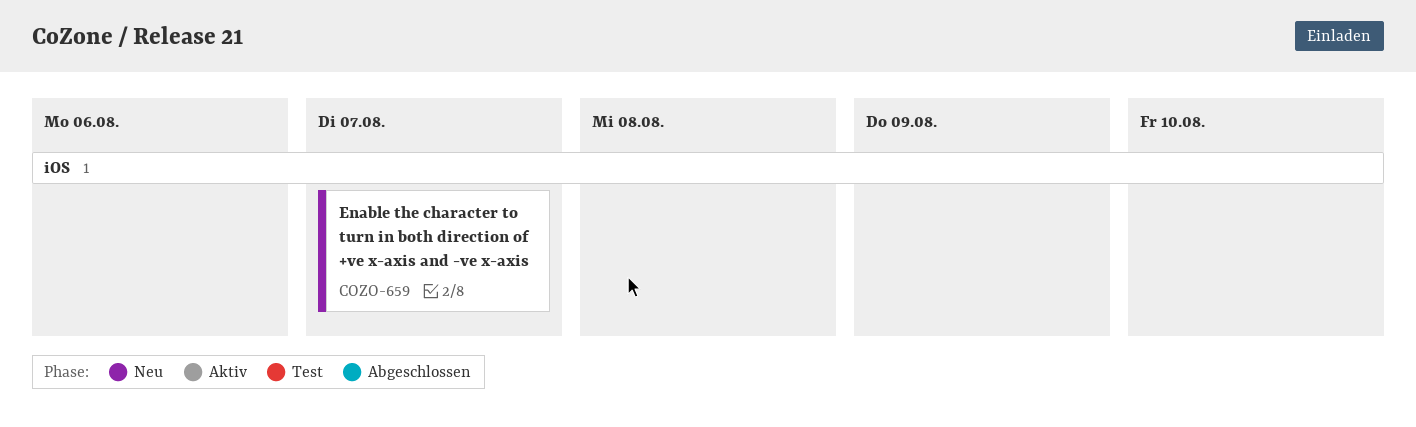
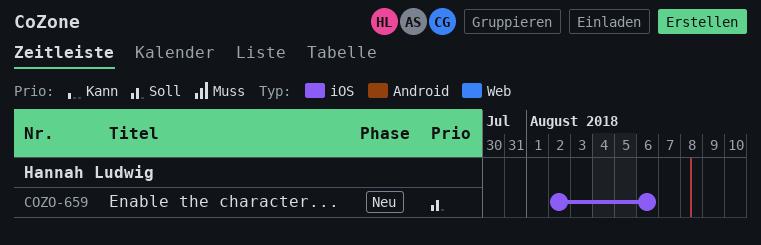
COZO-659, due: Aug 7 -> Aug 6

